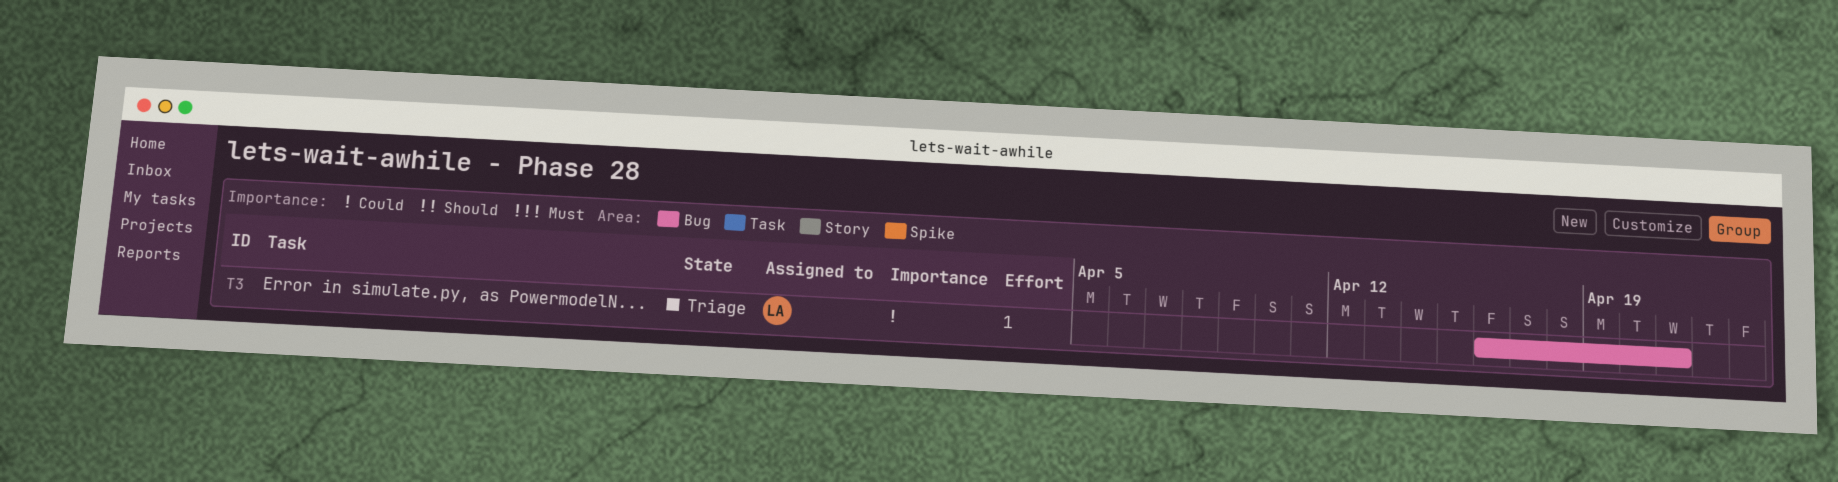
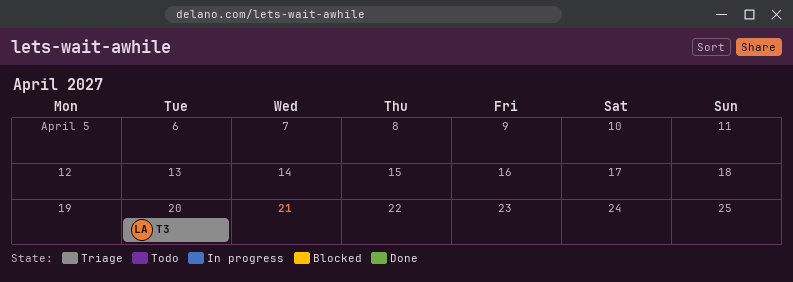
T3, start: Apr 16 -> Apr 20
T3, due: Apr 21 -> Apr 20

